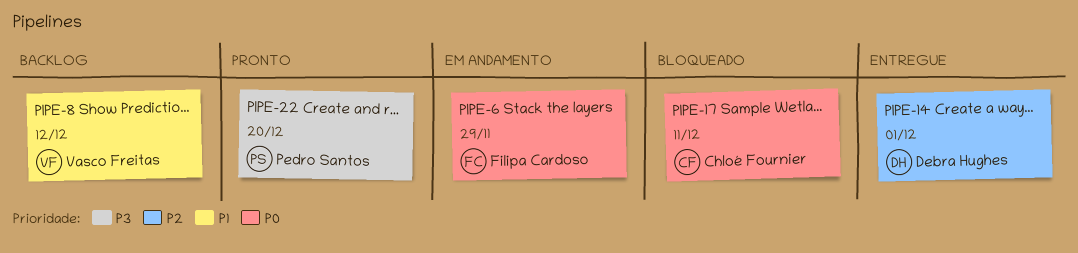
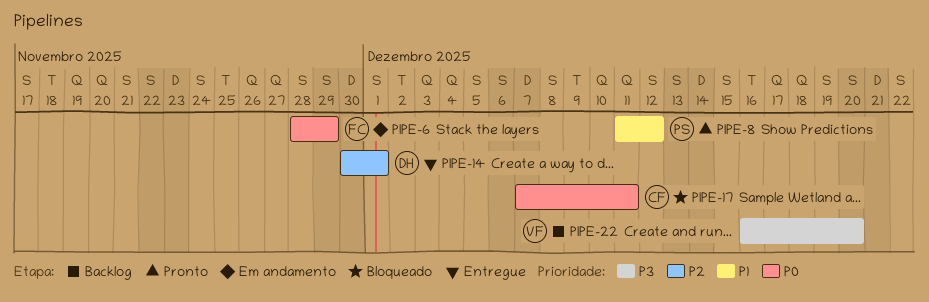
PIPE-8, status: Backlog -> Pronto
PIPE-8, owner: Vasco Freitas -> Pedro Santos
PIPE-22, status: Pronto -> Backlog
PIPE-22, owner: Pedro Santos -> Vasco Freitas

